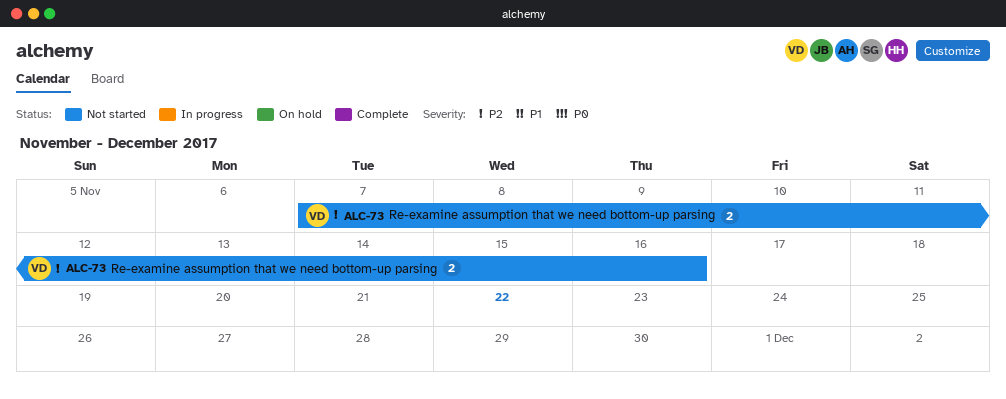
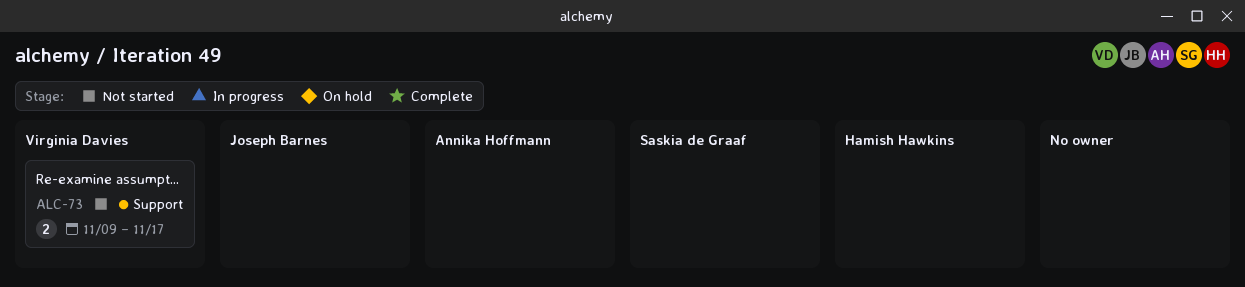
ALC-73, start: Nov 7 -> Nov 9
ALC-73, due: Nov 16 -> Nov 17

